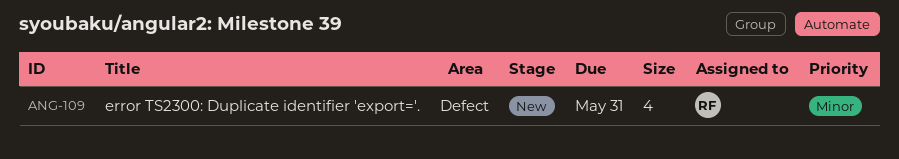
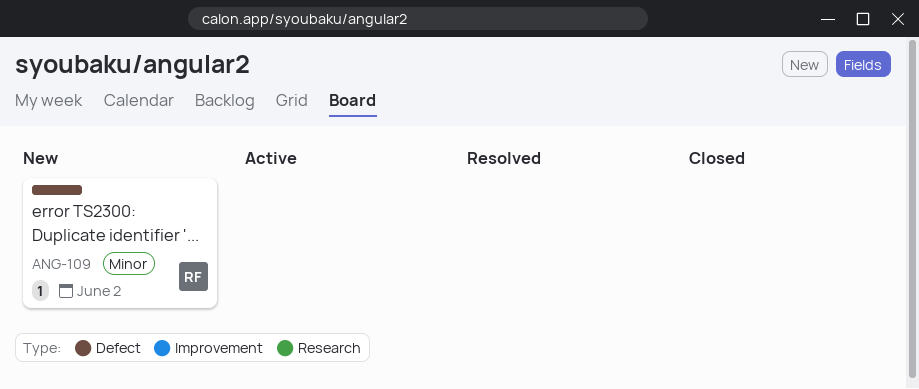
ANG-109, estimate: 4 -> 1
ANG-109, due: May 31 -> Jun 2

